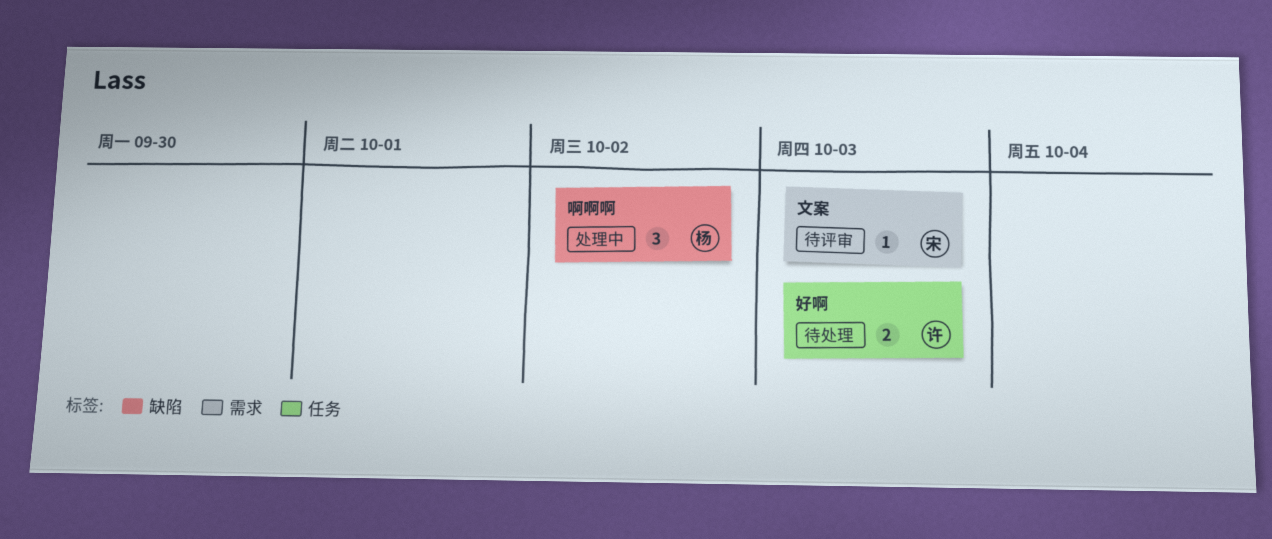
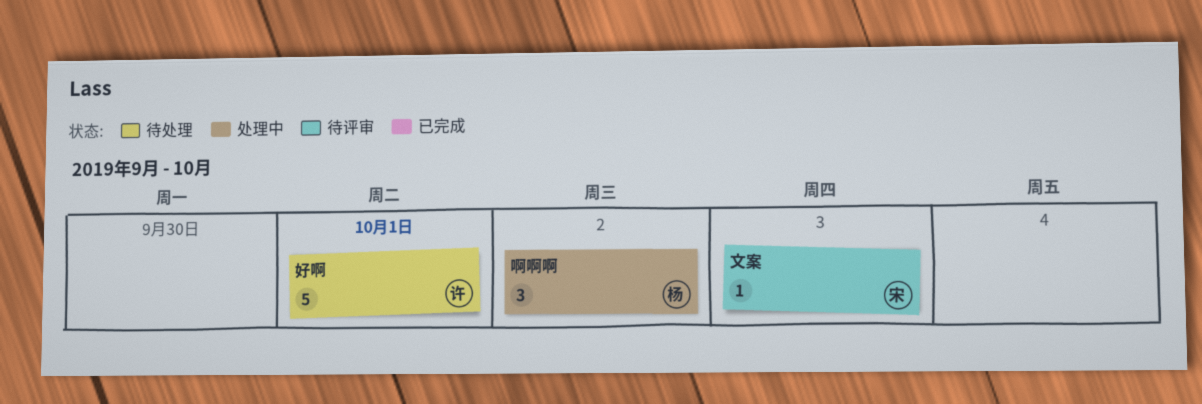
好啊, estimate: 2 -> 5
好啊, due: Oct 3 -> Oct 1

